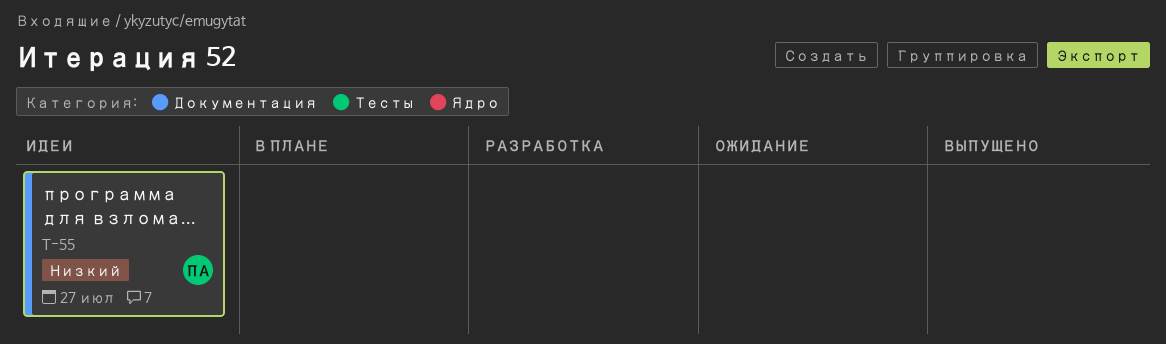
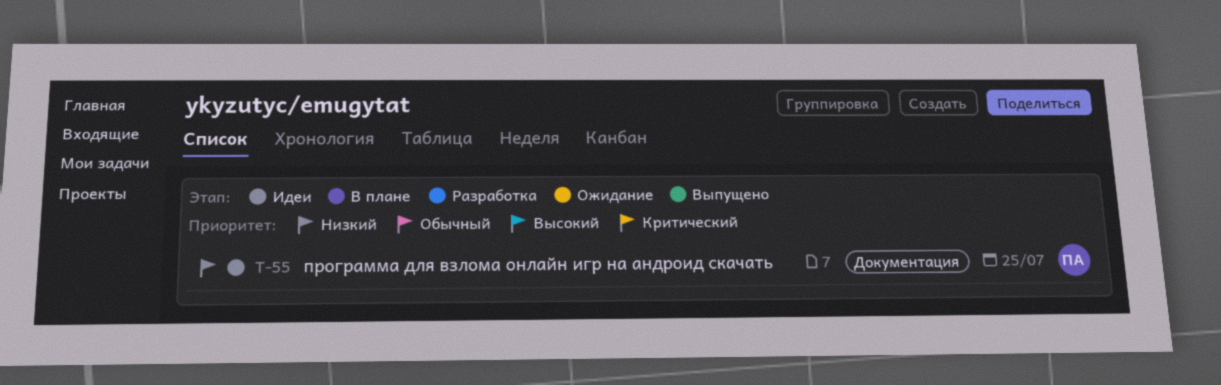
T-55, due: Jul 27 -> Jul 25

